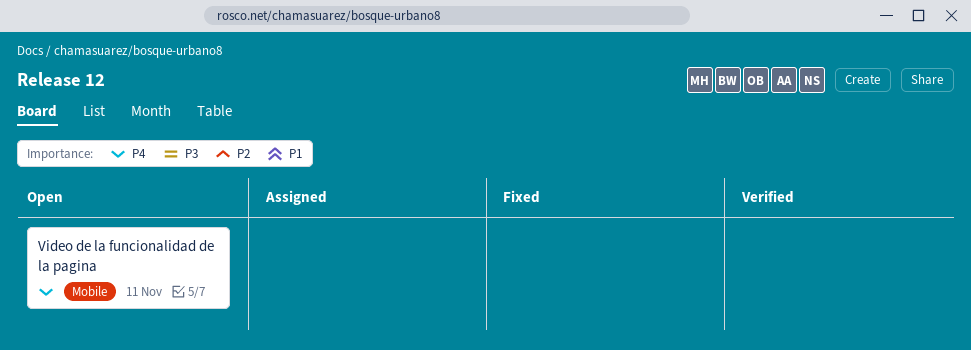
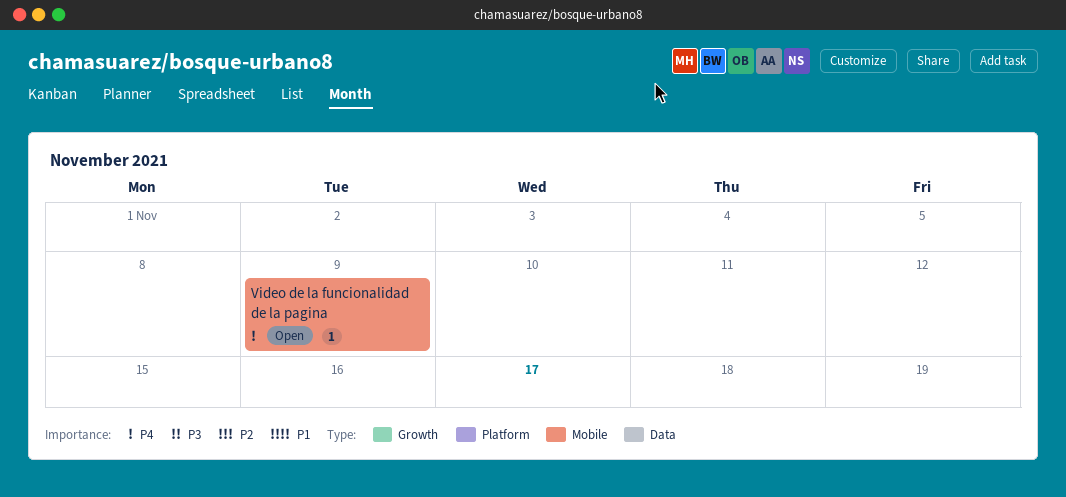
Video de la funcionalidad de la pagina, due: Nov 11 -> Nov 9

